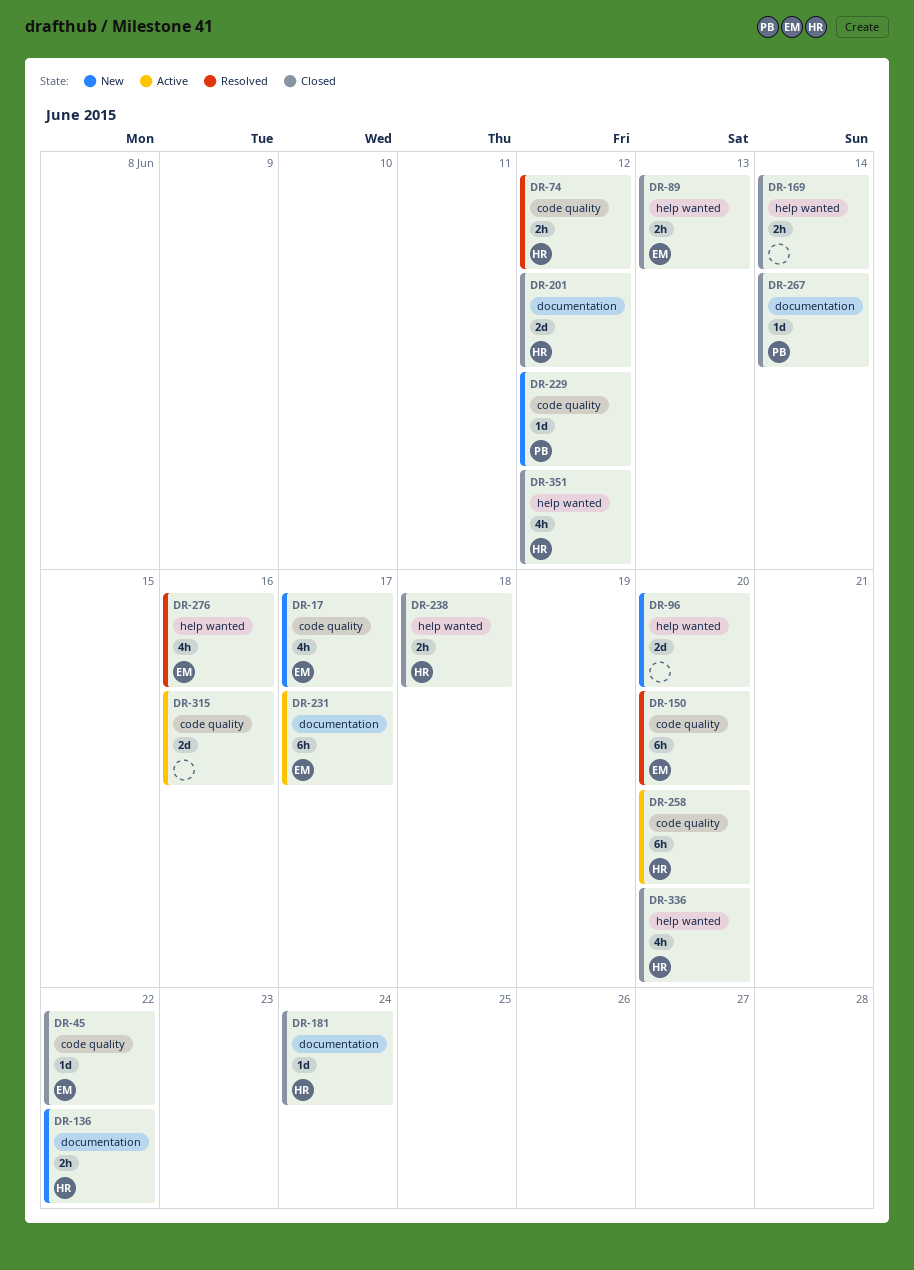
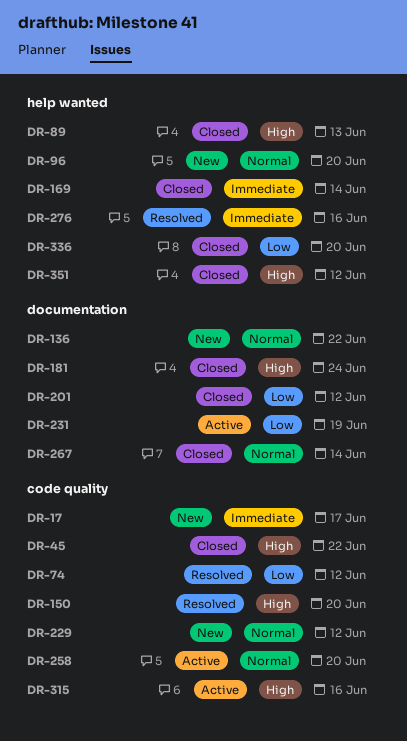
DR-231, due: Jun 17 -> Jun 19
DR-238: present -> none

